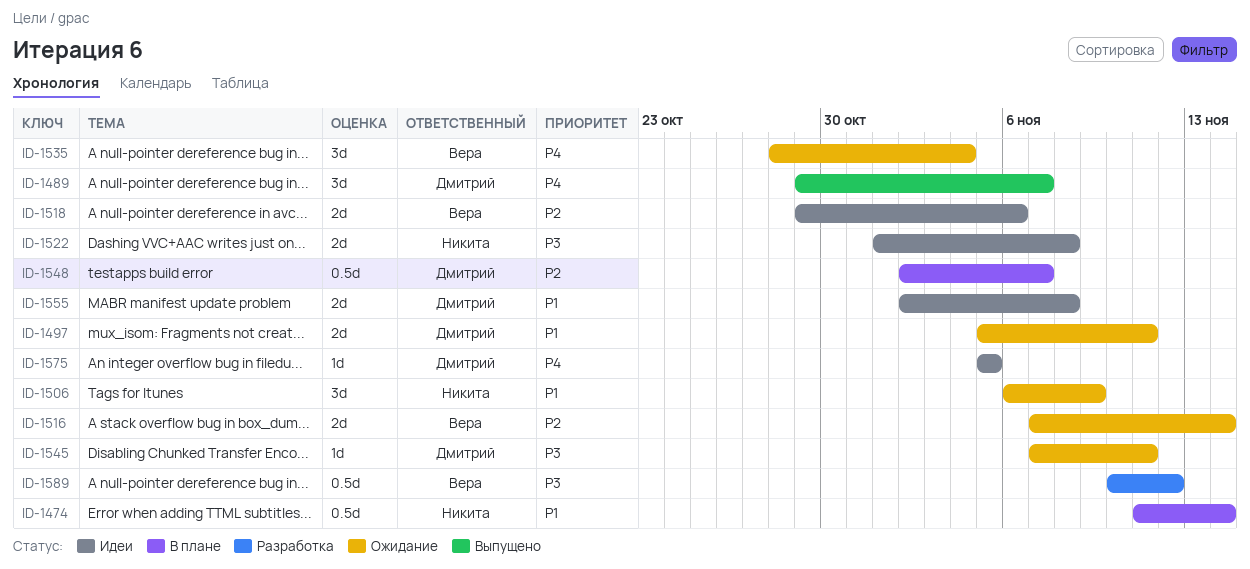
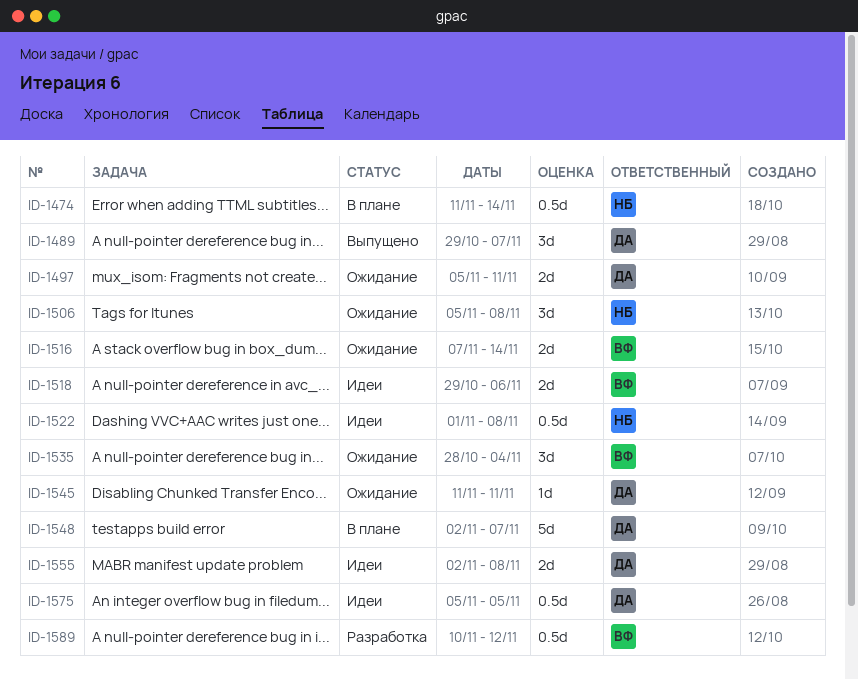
ID-1506, start: Nov 6 -> Nov 5
ID-1506, due: Nov 9 -> Nov 8
ID-1522, estimate: 2d -> 0.5d
ID-1545, start: Nov 7 -> Nov 11
ID-1548, estimate: 0.5d -> 5d
ID-1575, estimate: 1d -> 0.5d

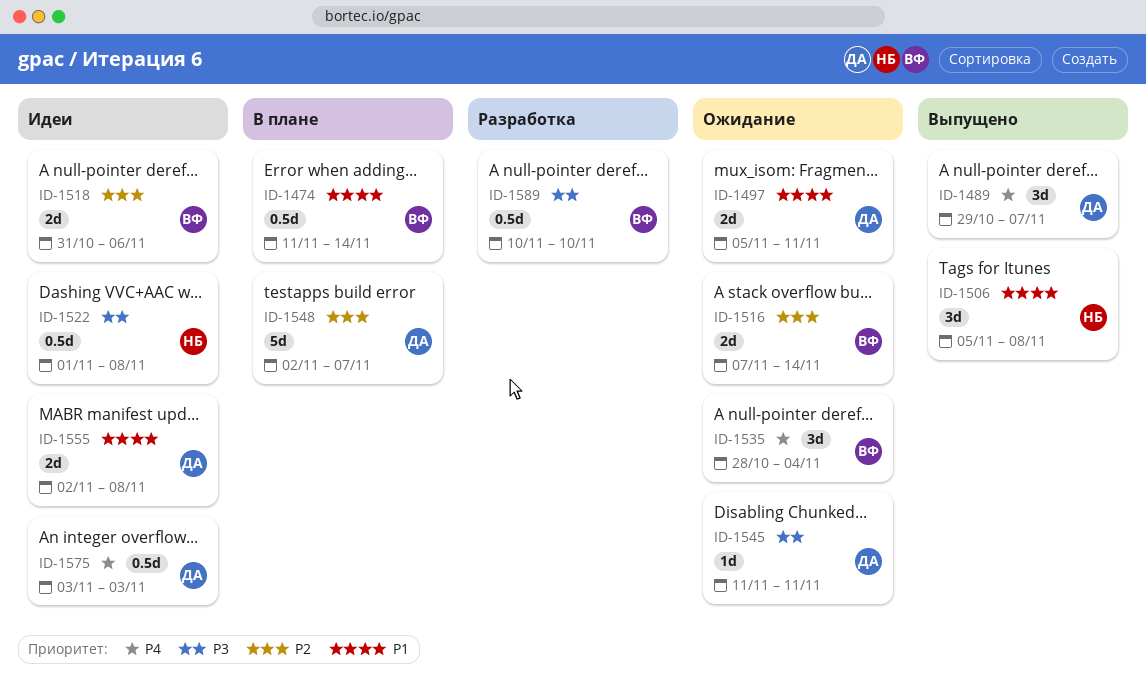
ID-1474, owner: НБ -> ВФ
ID-1506, status: Ожидание -> Выпущено
ID-1518, start: Oct 29 -> Oct 31
ID-1575, start: Nov 5 -> Nov 3
ID-1575, due: Nov 5 -> Nov 3
ID-1589, due: Nov 12 -> Nov 10

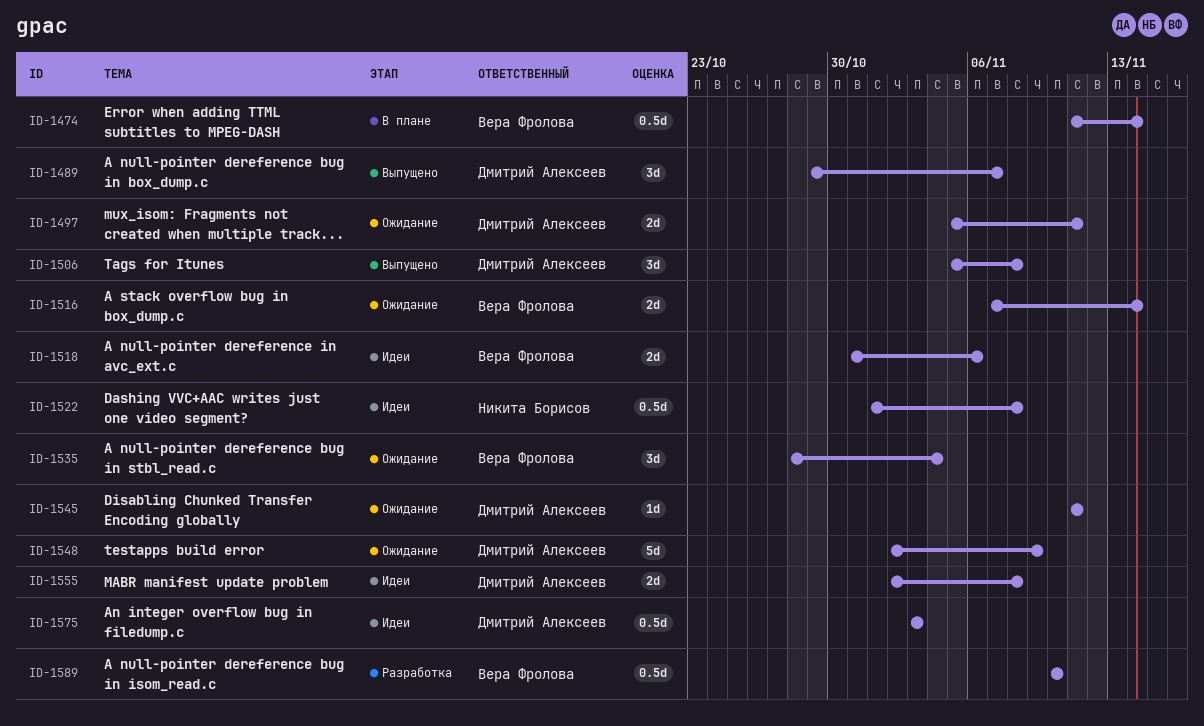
ID-1506, owner: Никита Борисов -> Дмитрий Алексеев
ID-1548, status: В плане -> Ожидание
ID-1548, due: Nov 7 -> Nov 9

